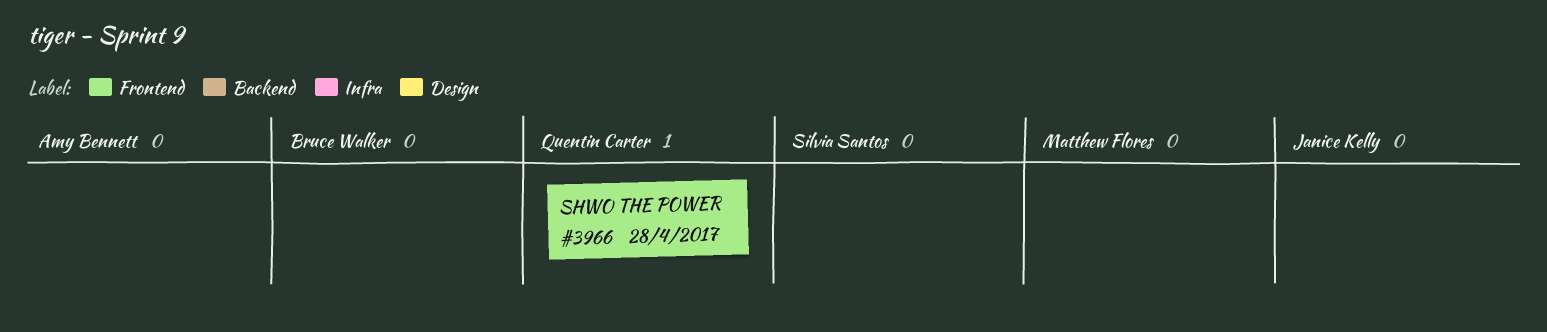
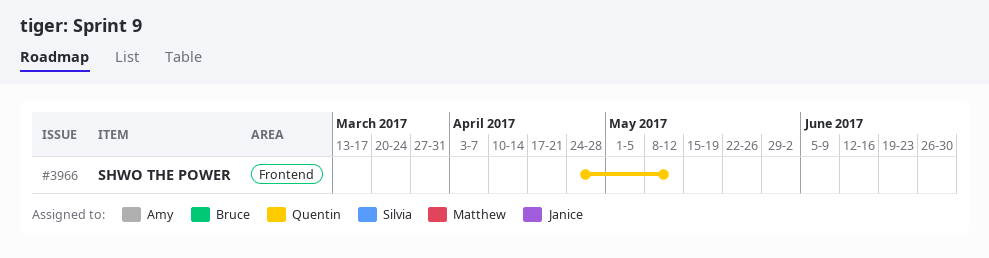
#3966, due: Apr 28 -> May 12

